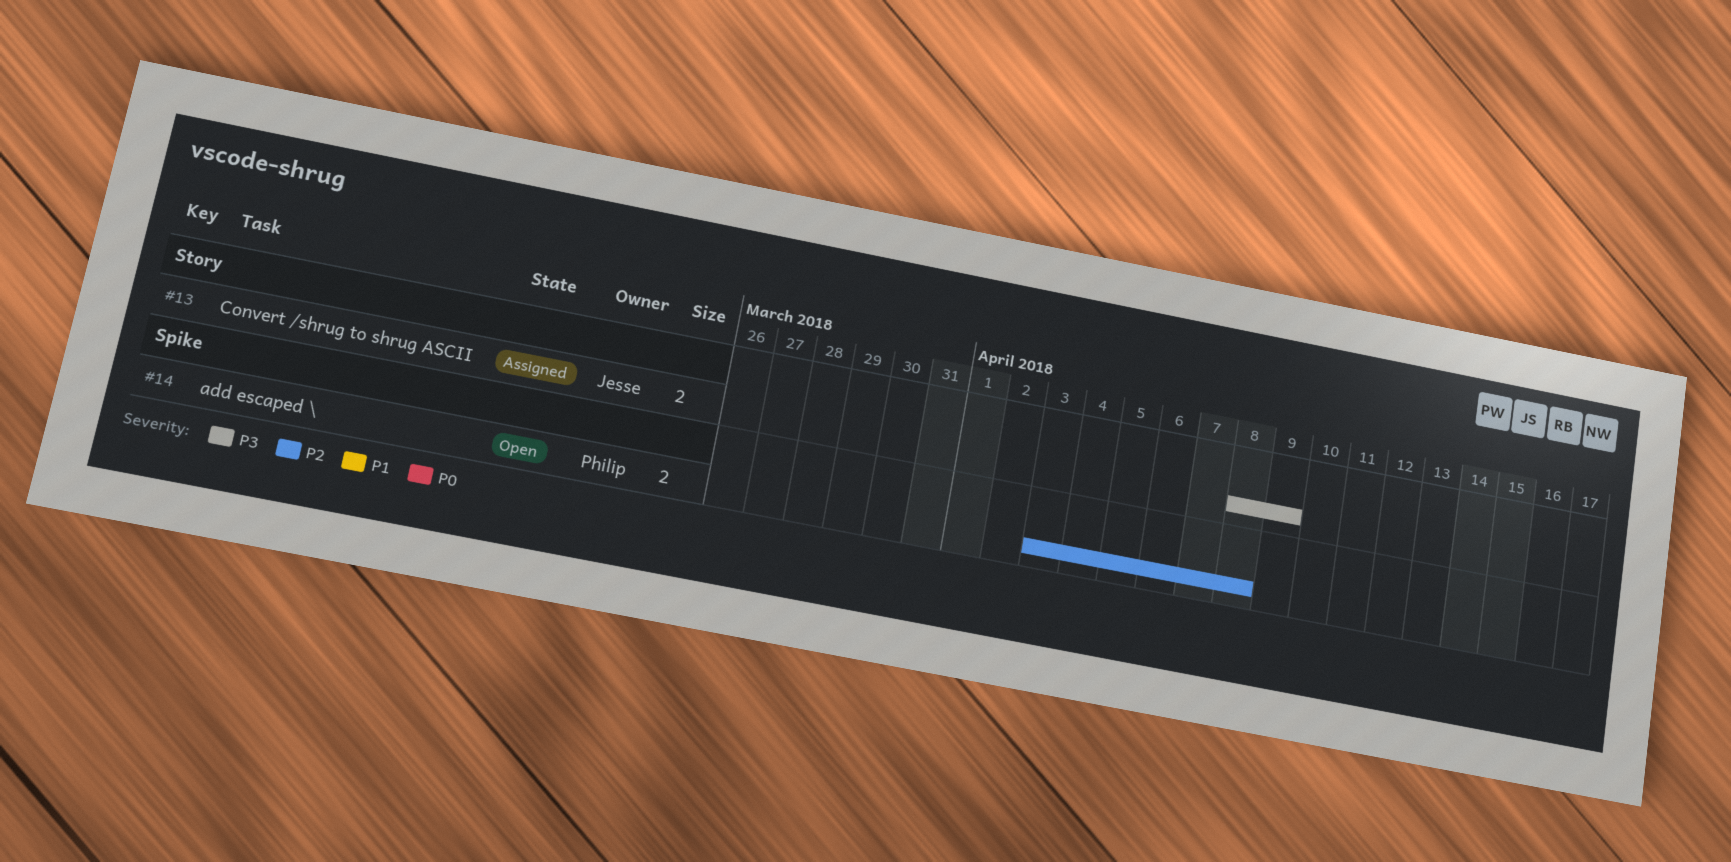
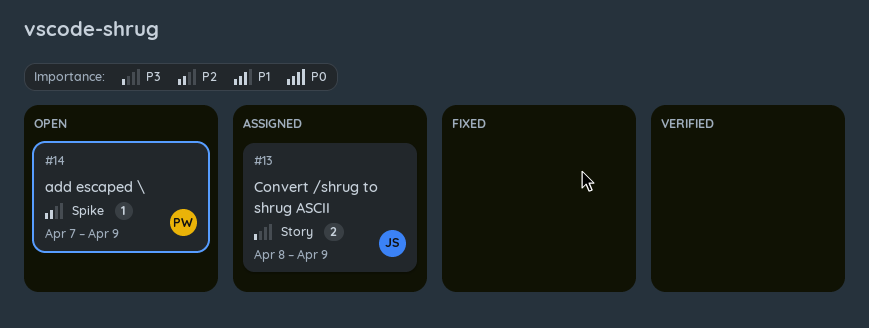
#14, estimate: 2 -> 1
#14, start: Apr 3 -> Apr 7
#14, due: Apr 8 -> Apr 9

